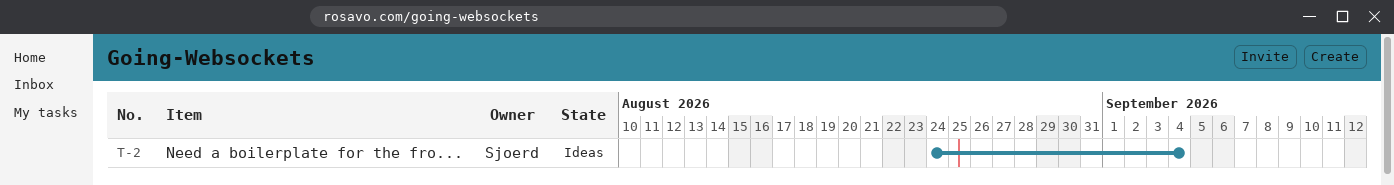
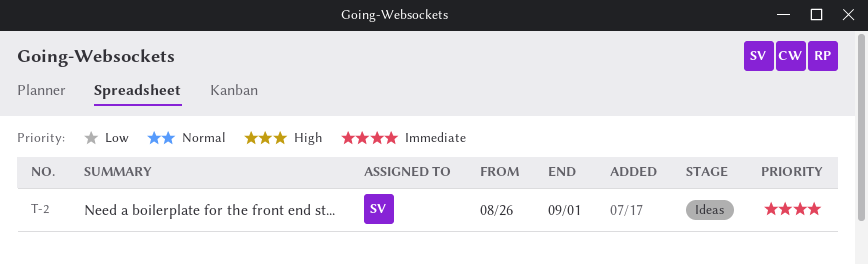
T-2, start: Aug 24 -> Aug 26
T-2, due: Sep 4 -> Sep 1

